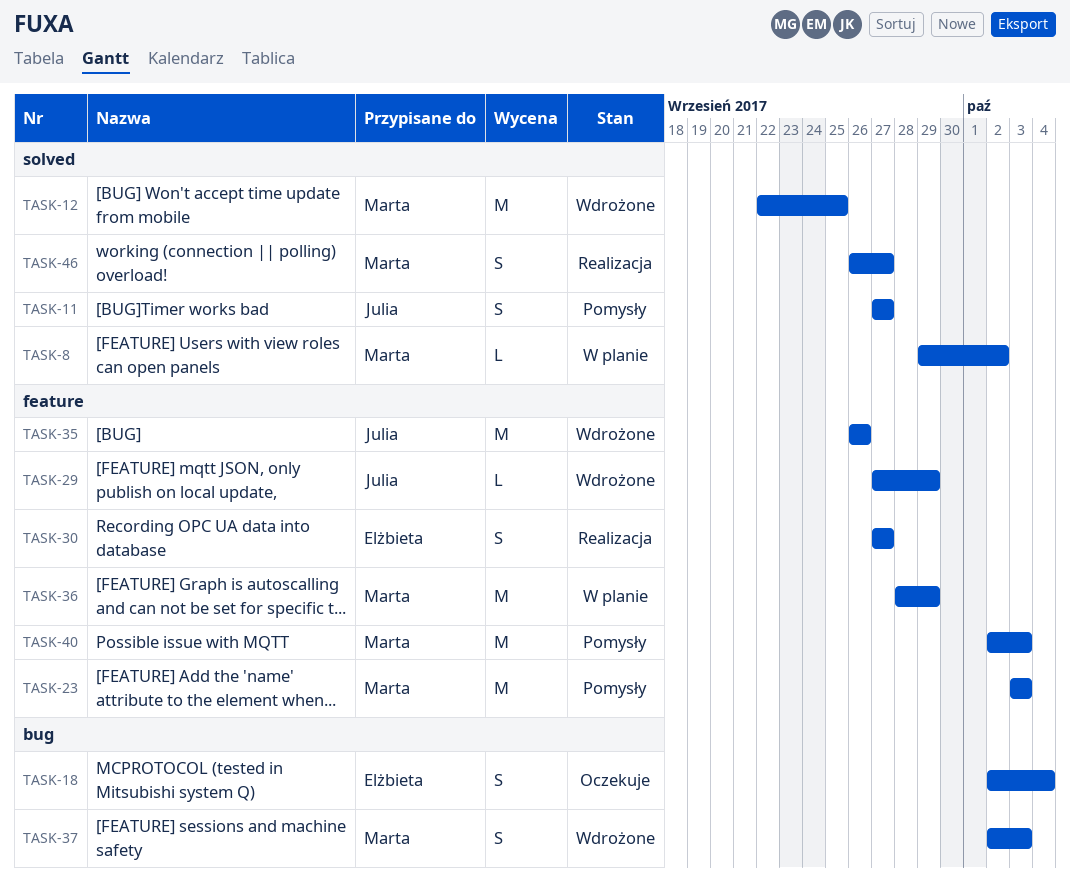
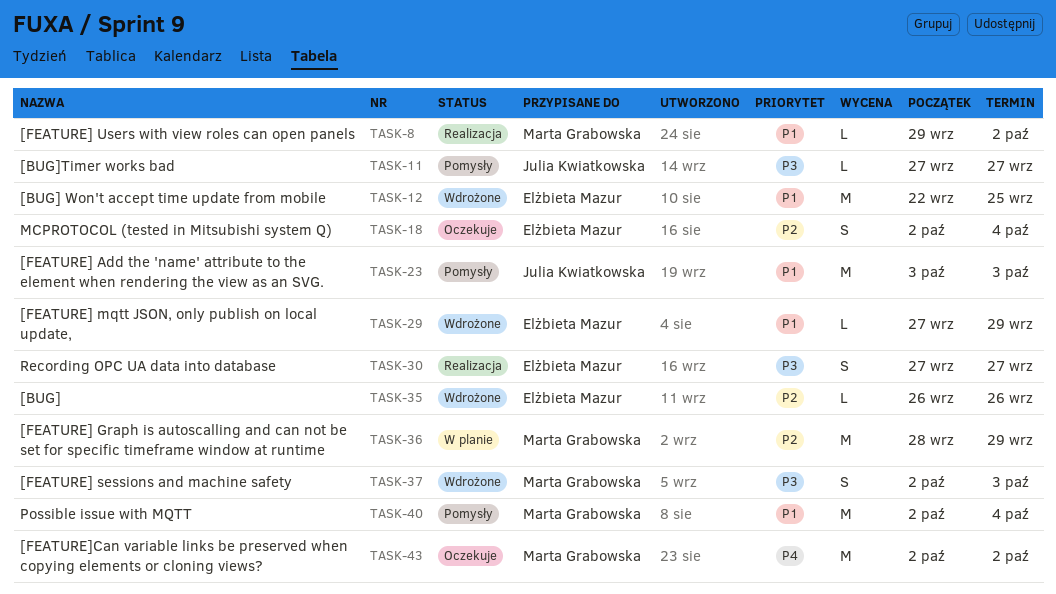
TASK-8, status: W planie -> Realizacja
TASK-11, estimate: S -> L
TASK-12, owner: Marta Grabowska -> Elżbieta Mazur
TASK-23, owner: Marta Grabowska -> Julia Kwiatkowska
TASK-29, owner: Julia Kwiatkowska -> Elżbieta Mazur
TASK-35, owner: Julia Kwiatkowska -> Elżbieta Mazur
TASK-35, estimate: M -> L
TASK-40, due: Oct 3 -> Oct 4
TASK-43: none -> present
TASK-46: present -> none

